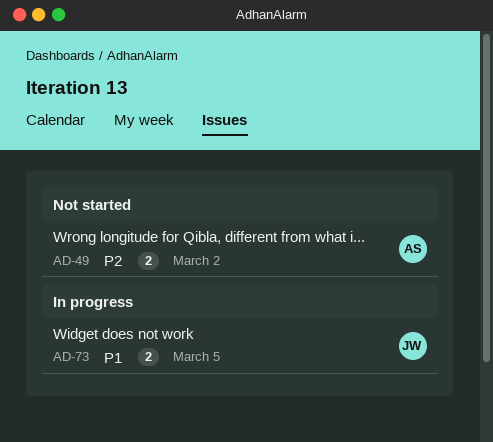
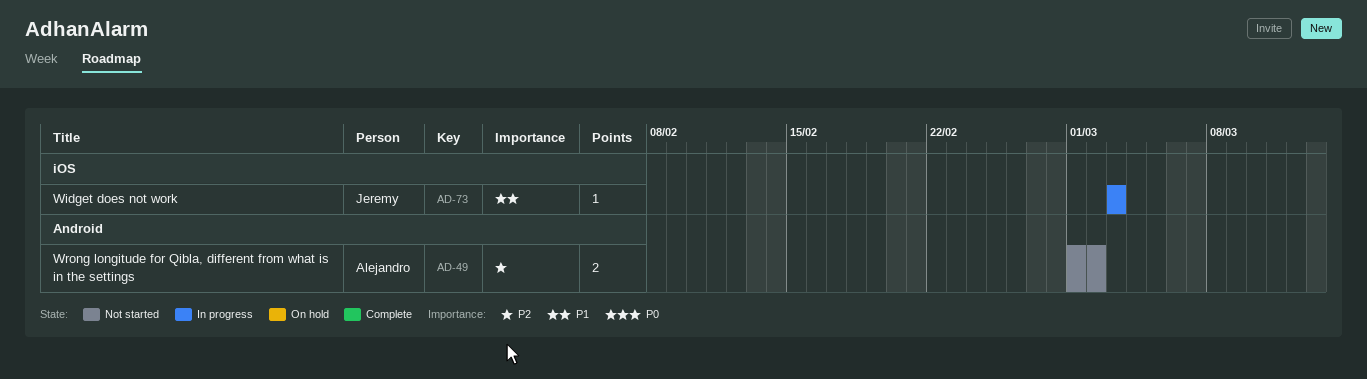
AD-73, estimate: 2 -> 1
AD-73, due: Mar 5 -> Mar 3

